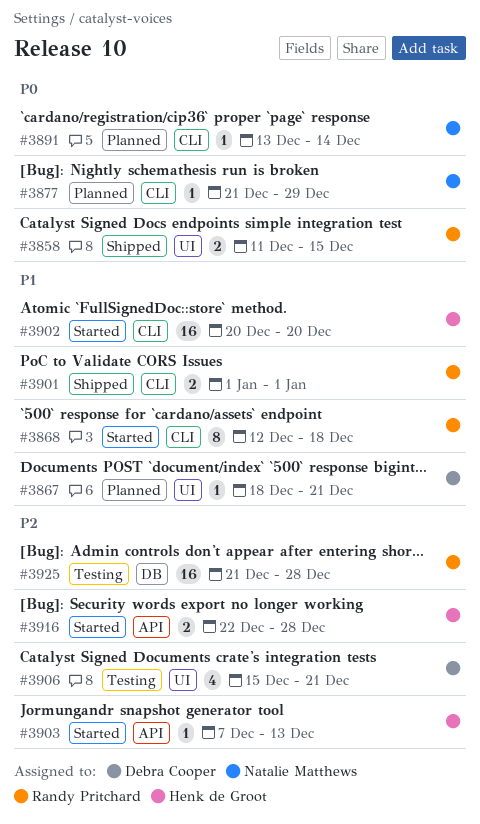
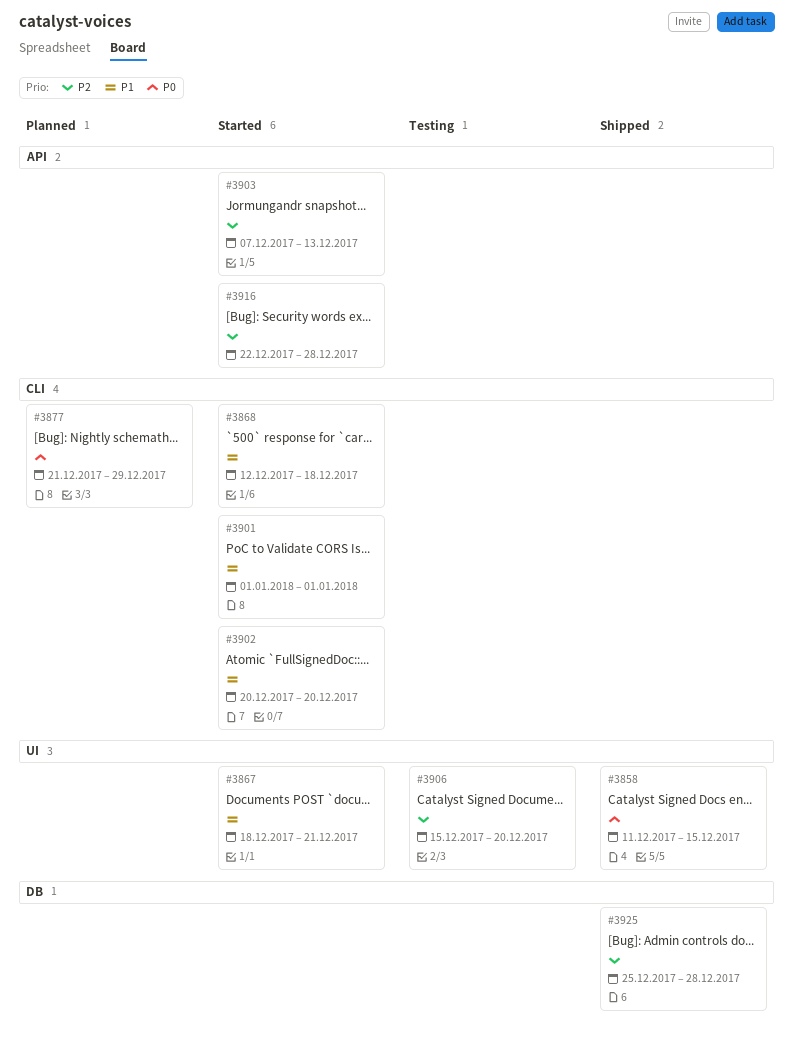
#3867, status: Planned -> Started
#3891: present -> none
#3901, status: Shipped -> Started
#3906, due: Dec 21 -> Dec 20
#3925, status: Testing -> Shipped
#3925, start: Dec 21 -> Dec 25

